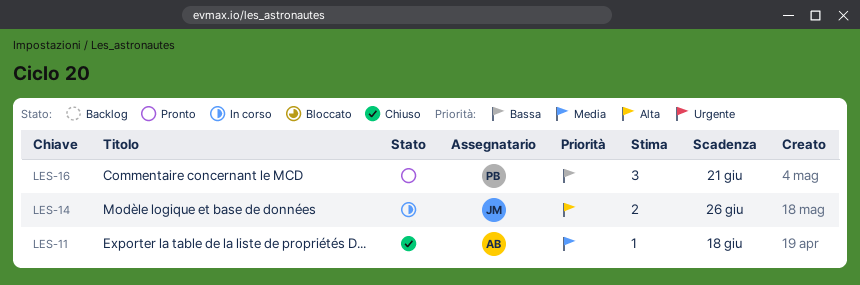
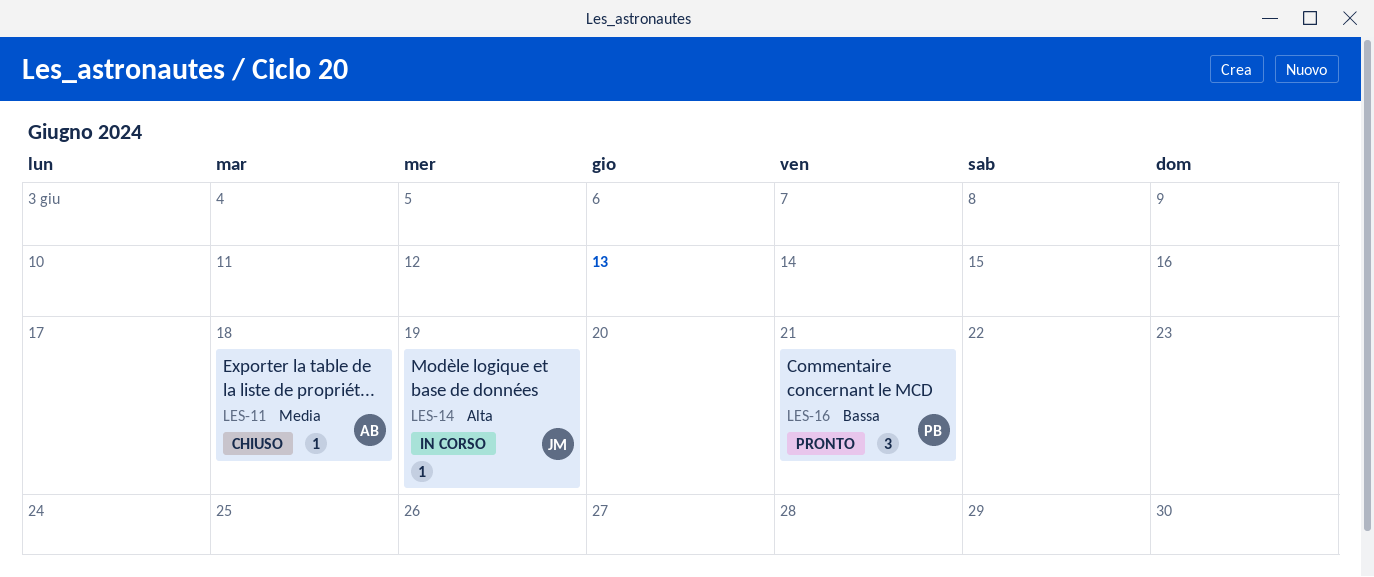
LES-14, estimate: 2 -> 1
LES-14, due: Jun 26 -> Jun 19

